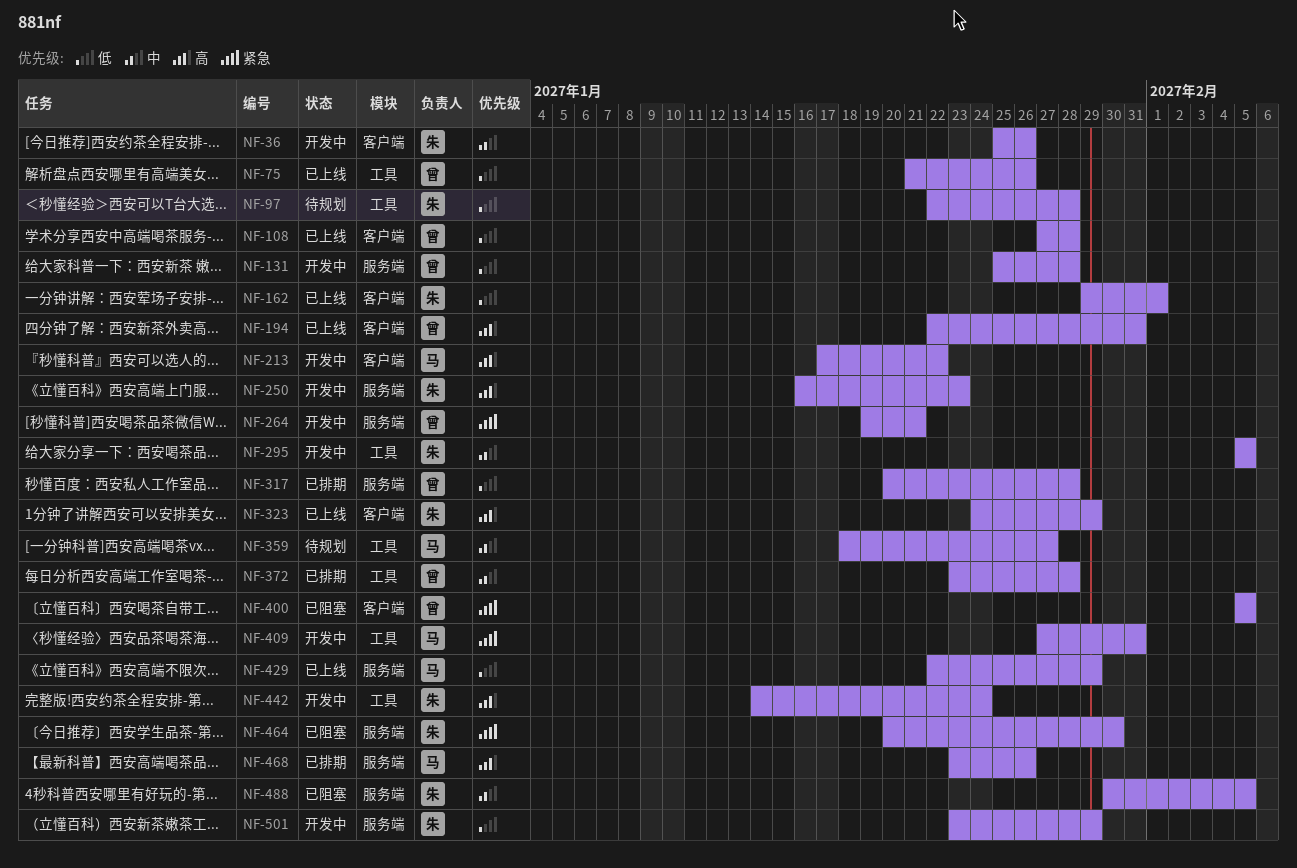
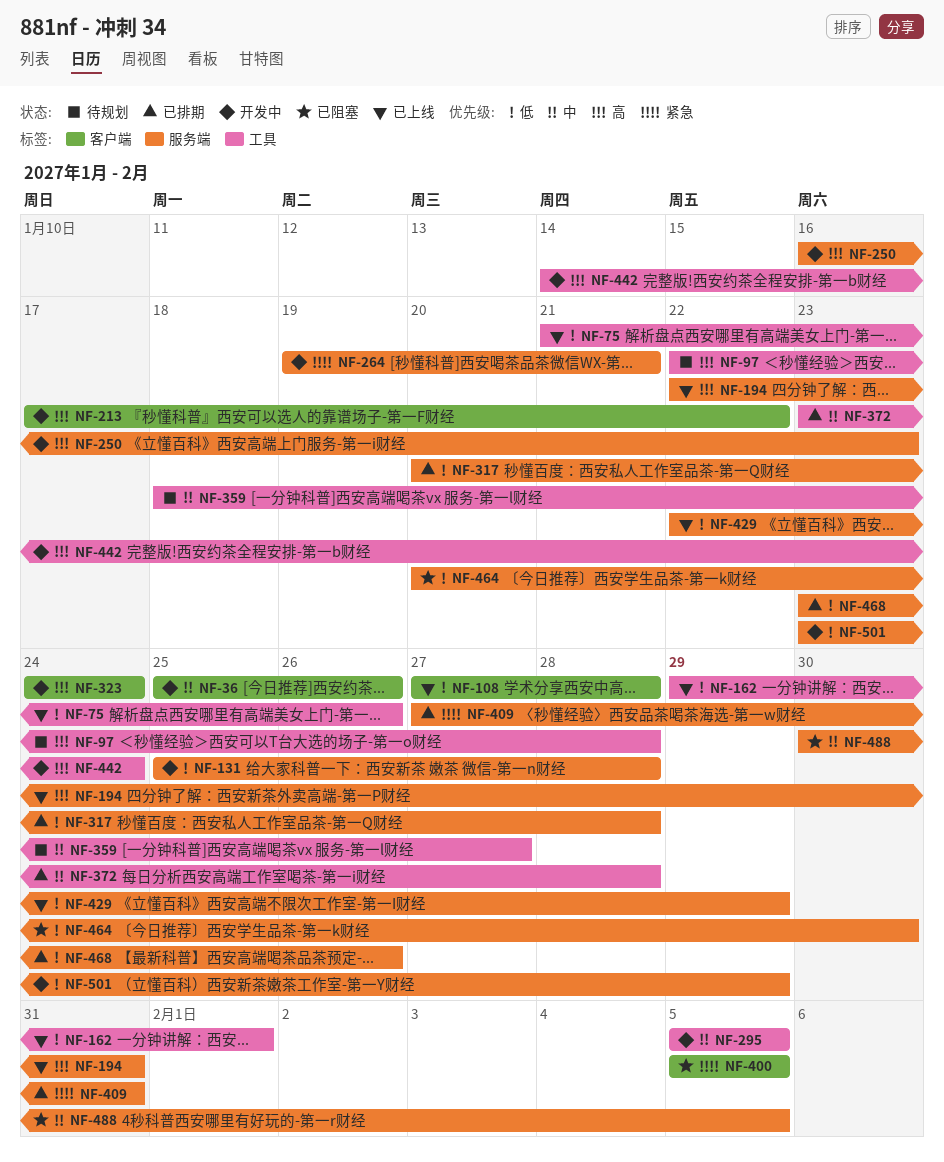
NF-97, priority: 低 -> 高
NF-162, label: 客户端 -> 工具
NF-194, label: 客户端 -> 服务端
NF-323, status: 已上线 -> 开发中
NF-323, due: Jan 29 -> Jan 24
NF-409, status: 开发中 -> 已排期
NF-409, label: 工具 -> 服务端
NF-464, priority: 紧急 -> 低
NF-468, priority: 高 -> 低

